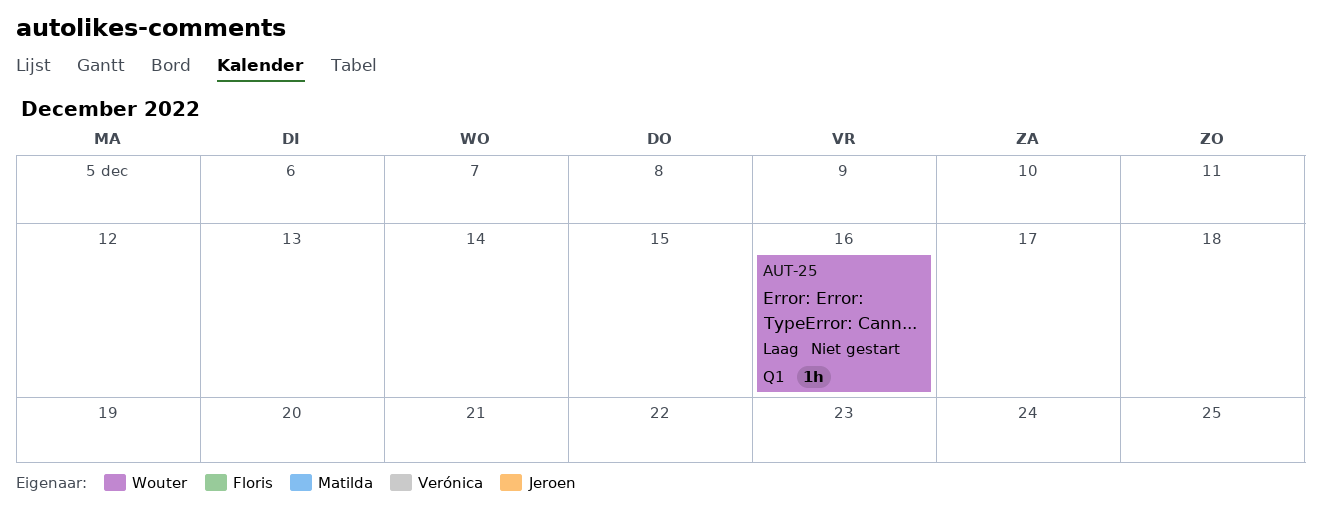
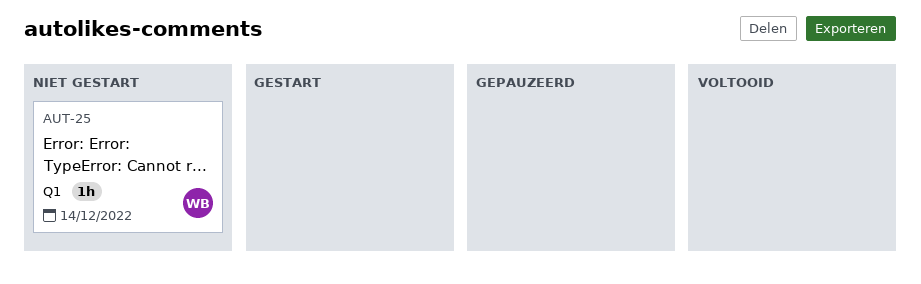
AUT-25, due: Dec 16 -> Dec 14

